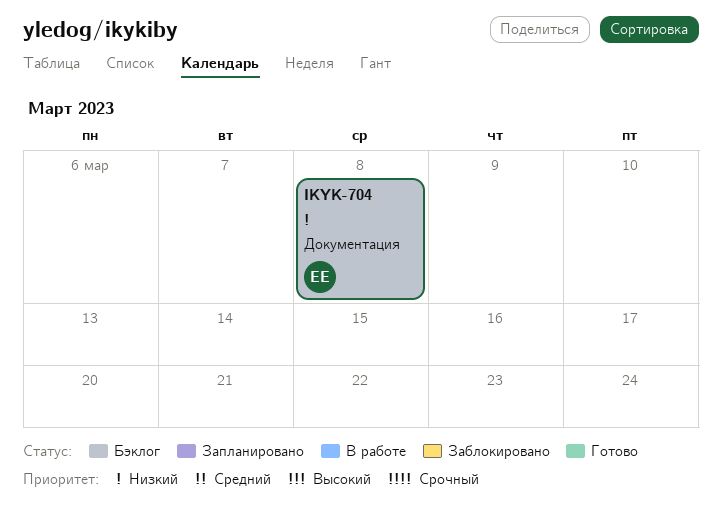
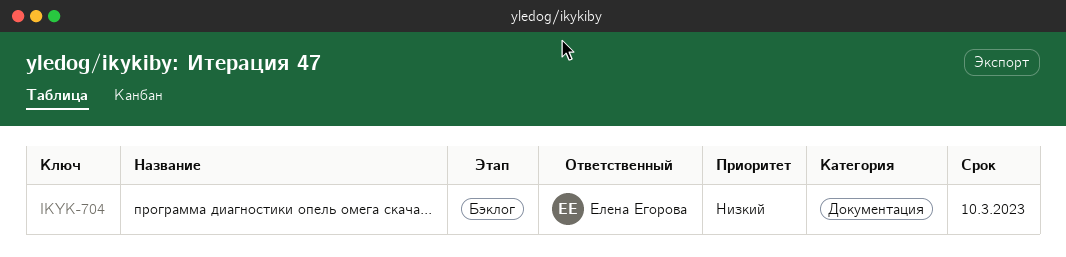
IKYK-704, due: Mar 8 -> Mar 10

